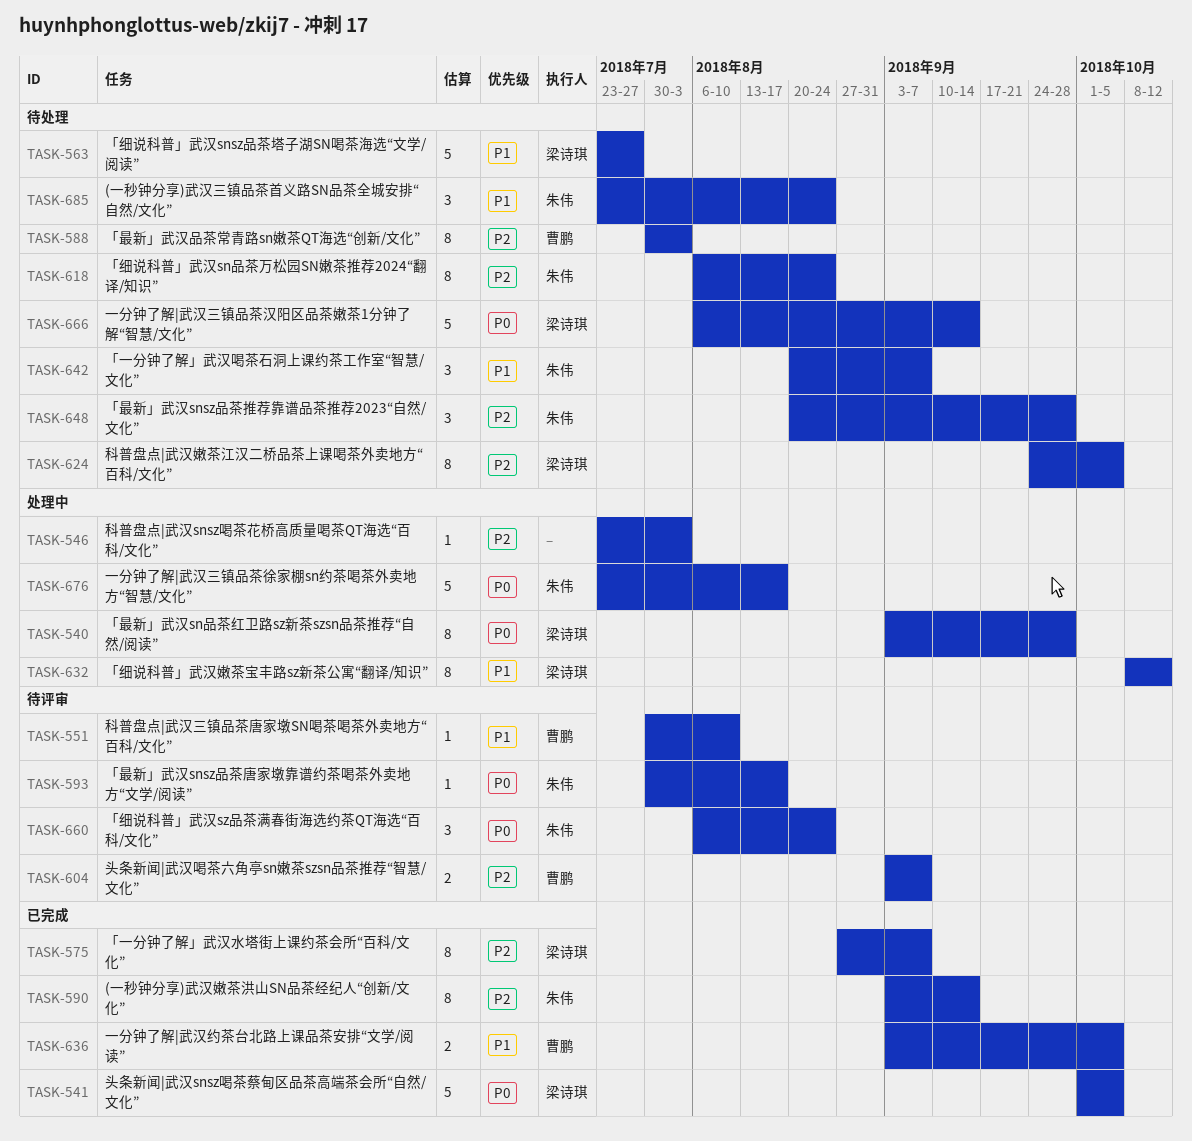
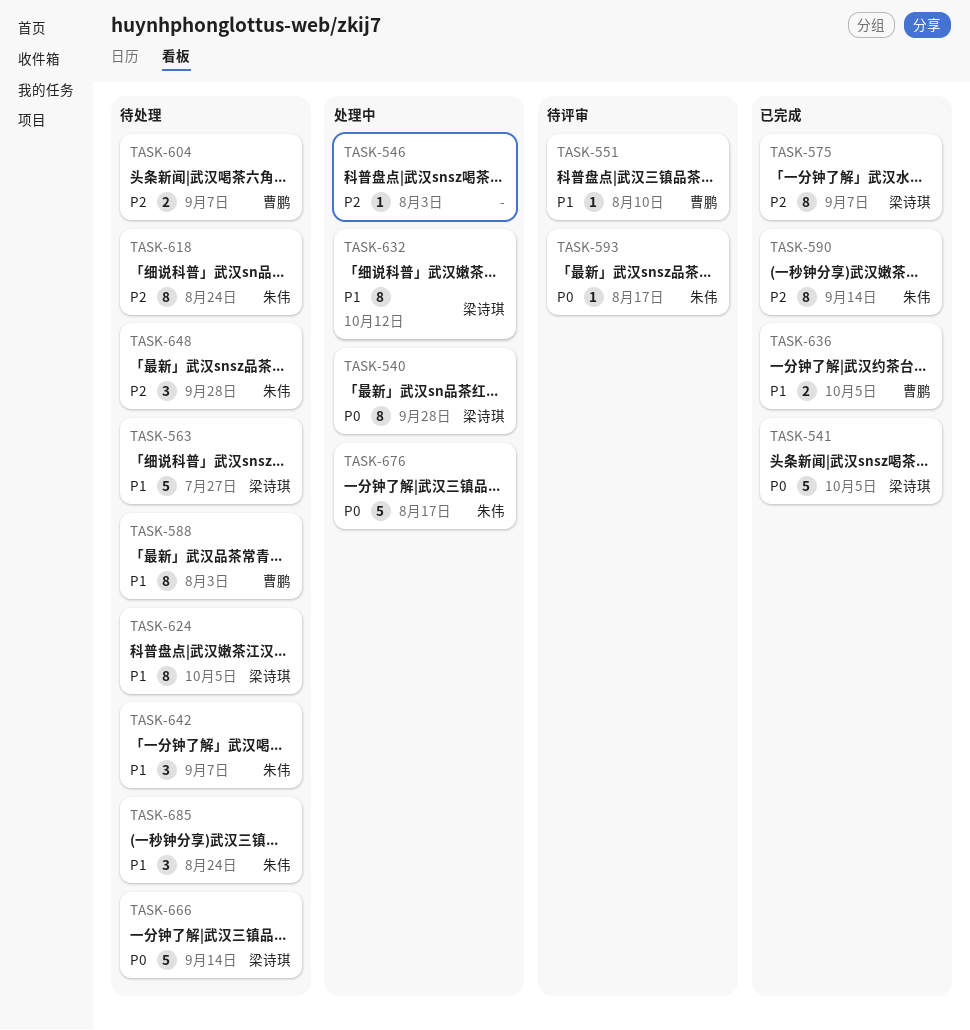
TASK-588, priority: P2 -> P1
TASK-604, status: 待评审 -> 待处理
TASK-624, priority: P2 -> P1
TASK-660: present -> none

